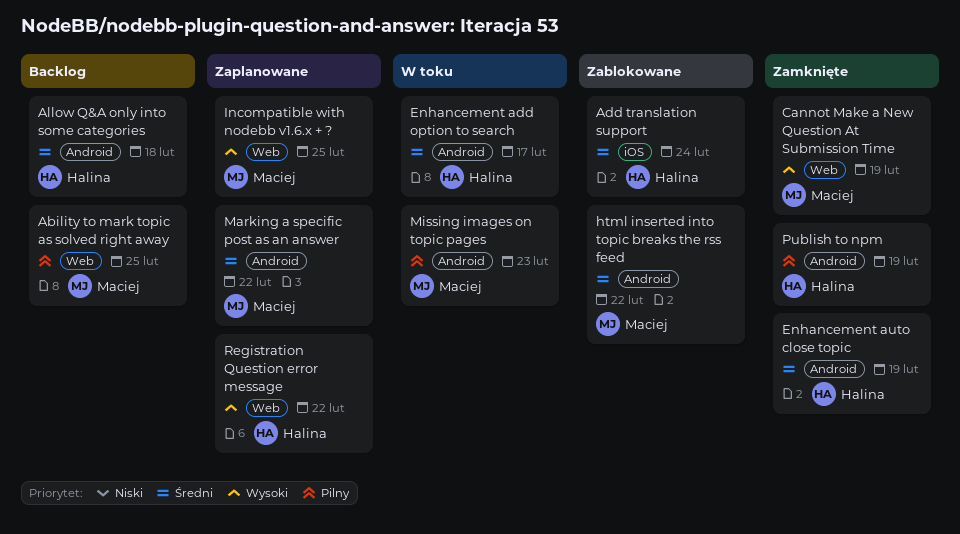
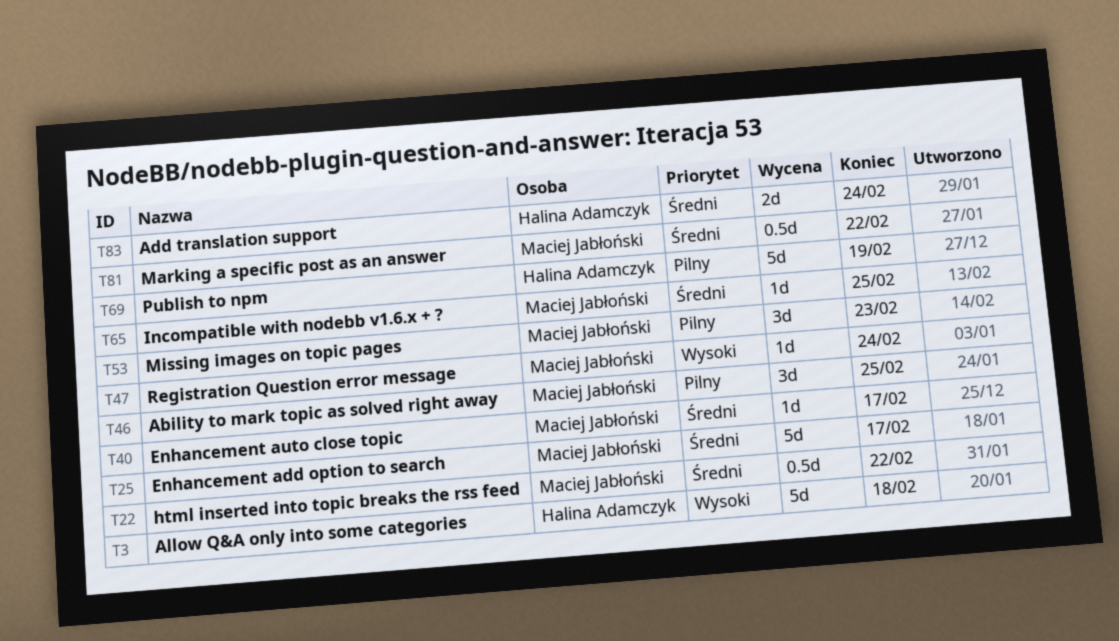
Allow Q&A only into some categories, priority: Średni -> Wysoki
Cannot Make a New Question At Submission Time: present -> none
Enhancement add option to search, owner: Halina Adamczyk -> Maciej Jabłoński
Enhancement auto close topic, owner: Halina Adamczyk -> Maciej Jabłoński
Enhancement auto close topic, due: Feb 19 -> Feb 17
Incompatible with nodebb v1.6.x + ?, priority: Wysoki -> Średni
Registration Question error message, owner: Halina Adamczyk -> Maciej Jabłoński
Registration Question error message, due: Feb 22 -> Feb 24

